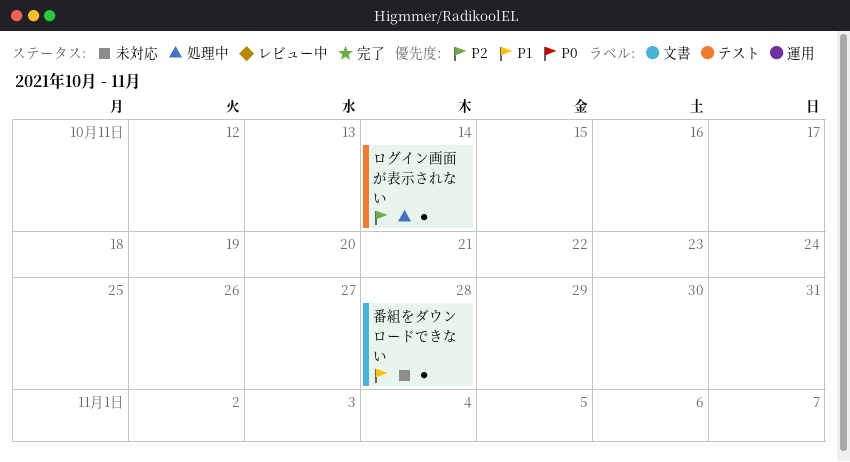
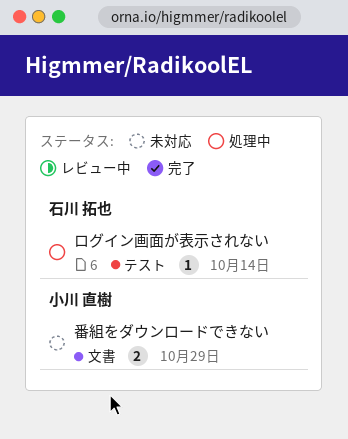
番組をダウンロードできない, estimate: 1 -> 2
番組をダウンロードできない, due: Oct 28 -> Oct 29

